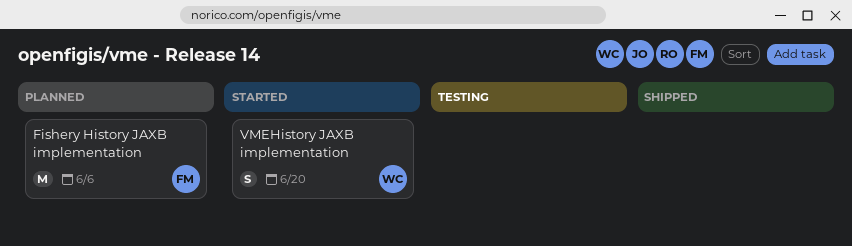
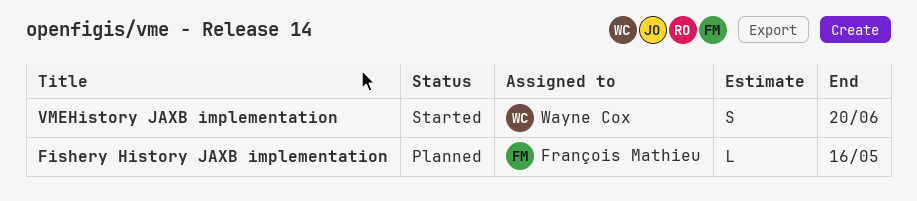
Fishery History JAXB implementation, estimate: M -> L
Fishery History JAXB implementation, due: Jun 6 -> May 16

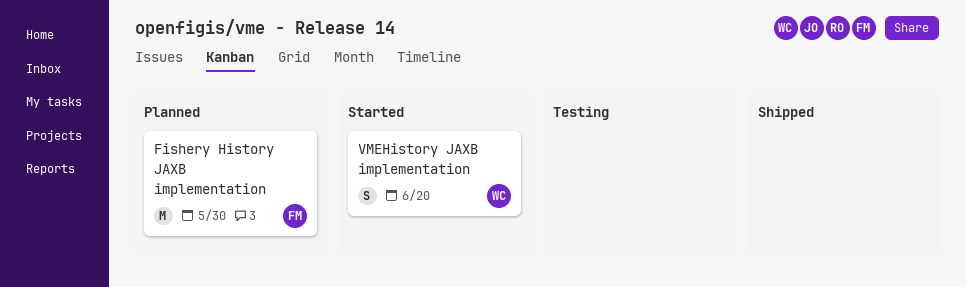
Fishery History JAXB implementation, estimate: L -> M
Fishery History JAXB implementation, due: May 16 -> May 30

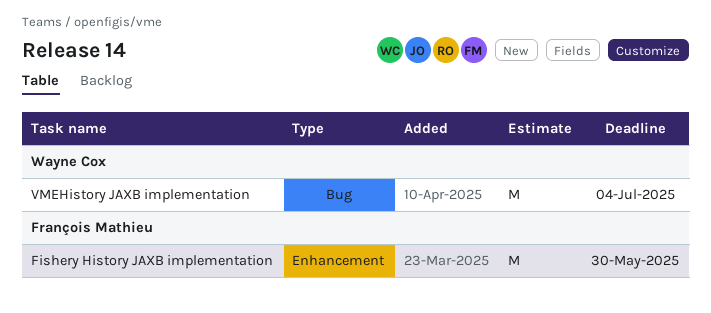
VMEHistory JAXB implementation, estimate: S -> M
VMEHistory JAXB implementation, due: Jun 20 -> Jul 4

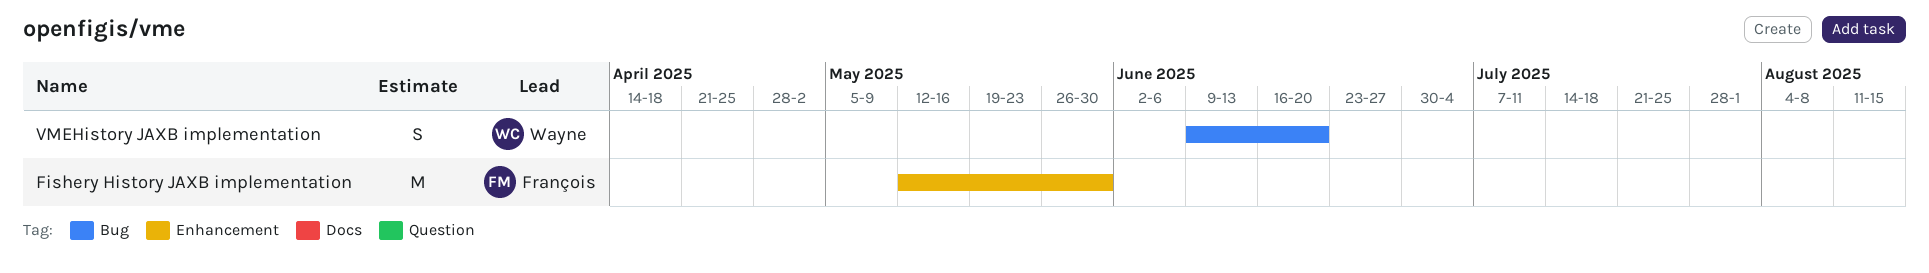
VMEHistory JAXB implementation, estimate: M -> S
VMEHistory JAXB implementation, due: Jul 4 -> Jun 20

